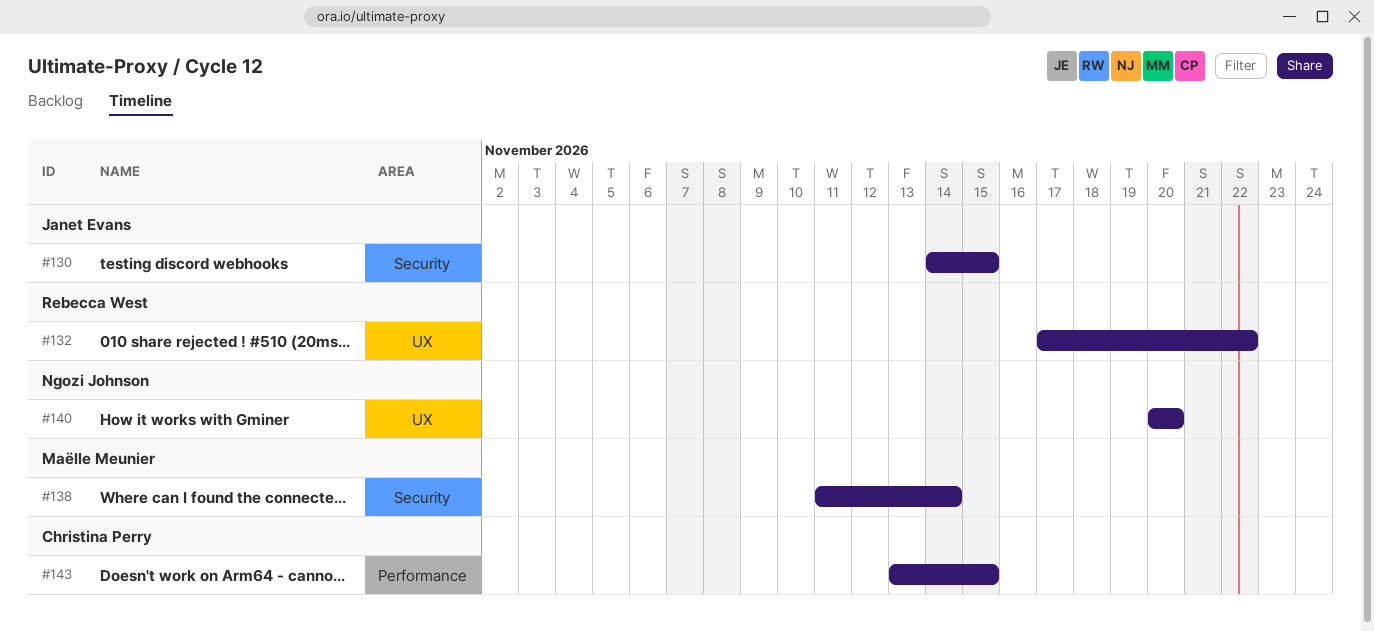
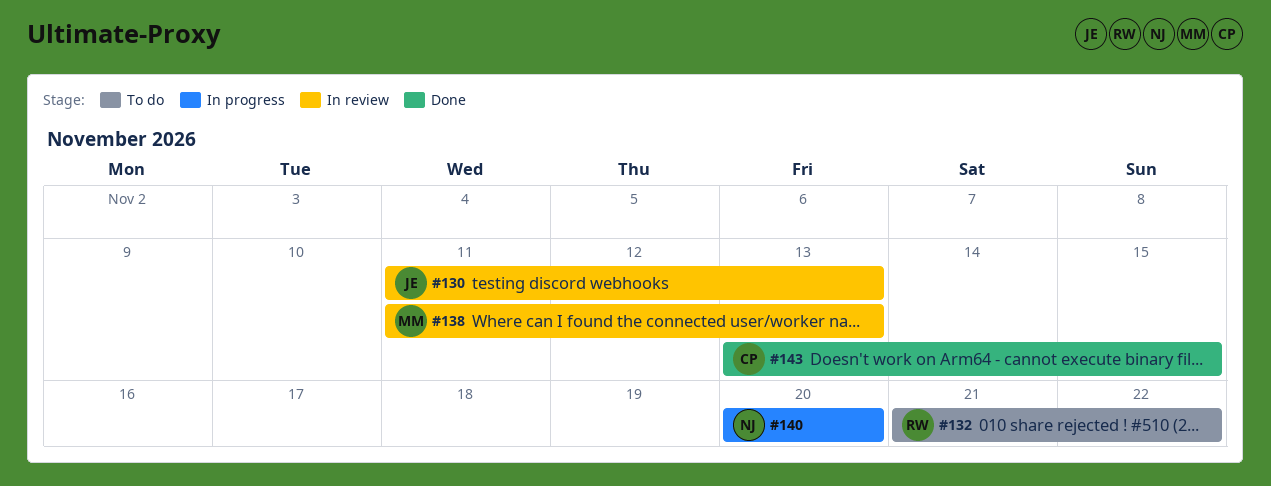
#130, start: Nov 14 -> Nov 11
#130, due: Nov 15 -> Nov 13
#132, start: Nov 17 -> Nov 21
#138, due: Nov 14 -> Nov 13

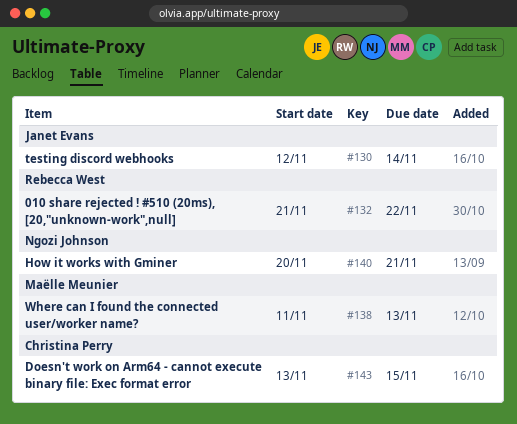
#130, start: Nov 11 -> Nov 12
#130, due: Nov 13 -> Nov 14
#140, due: Nov 20 -> Nov 21

